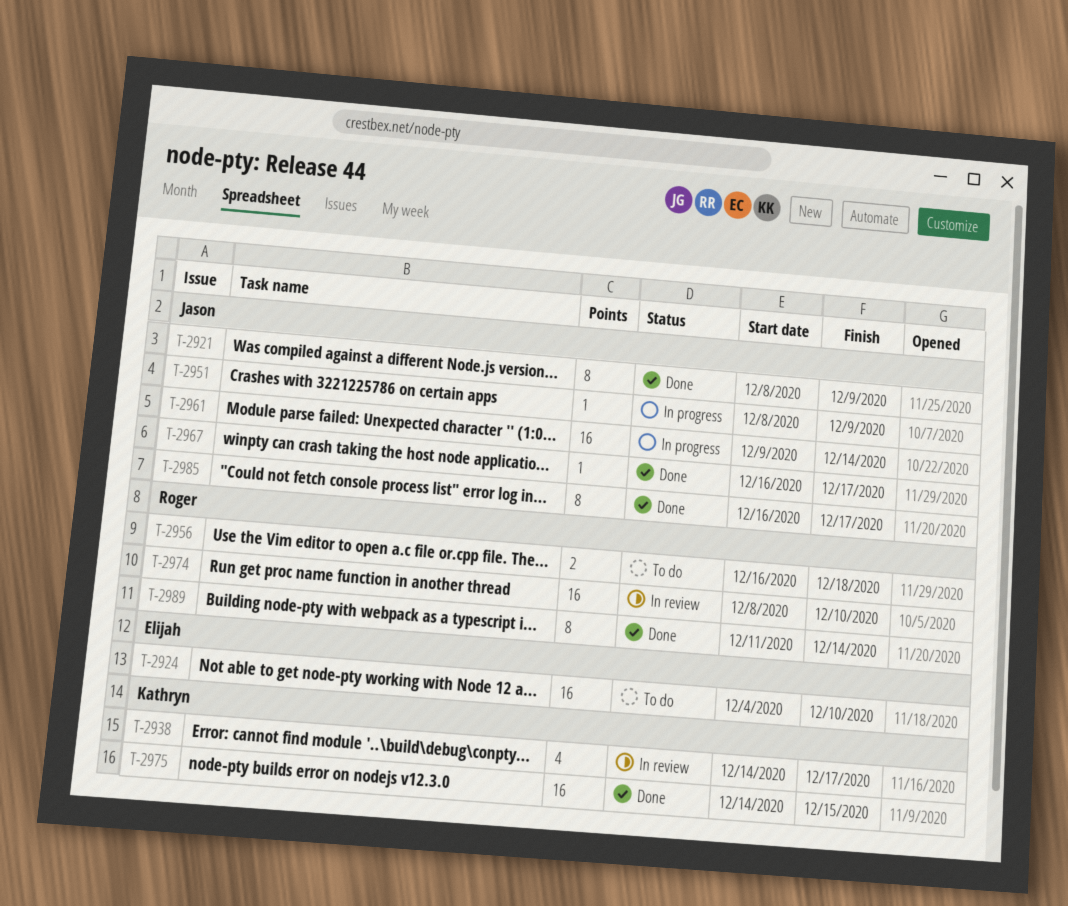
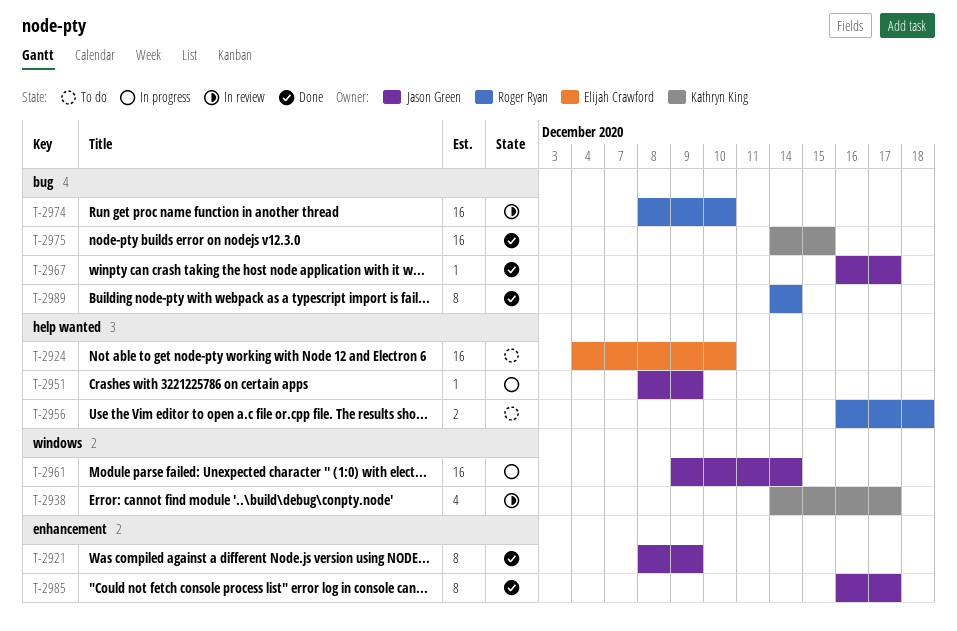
T-2989, start: Dec 11 -> Dec 14

